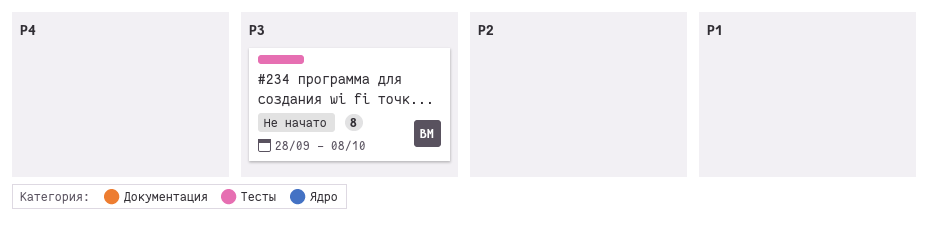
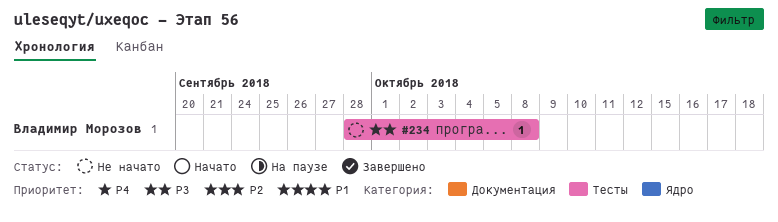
#234, estimate: 8 -> 1

